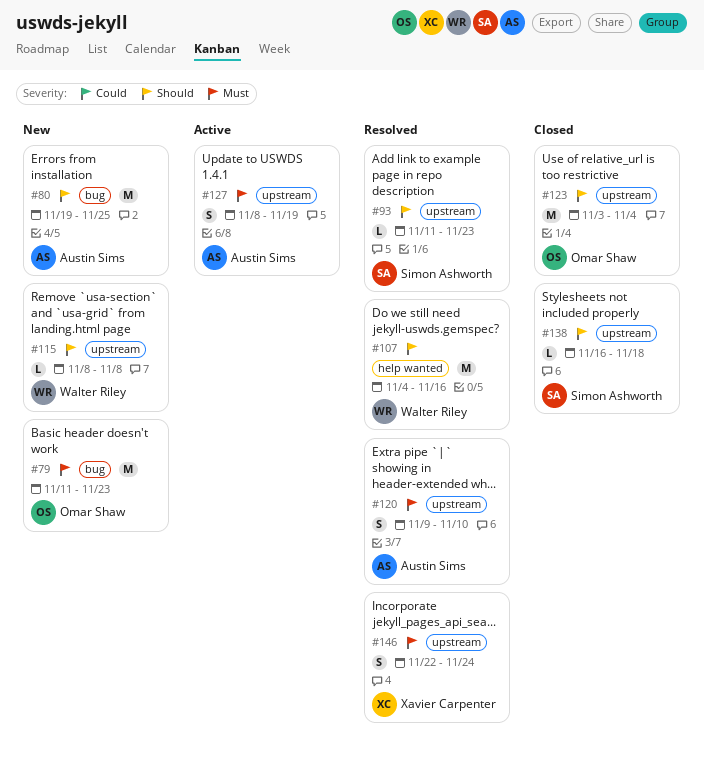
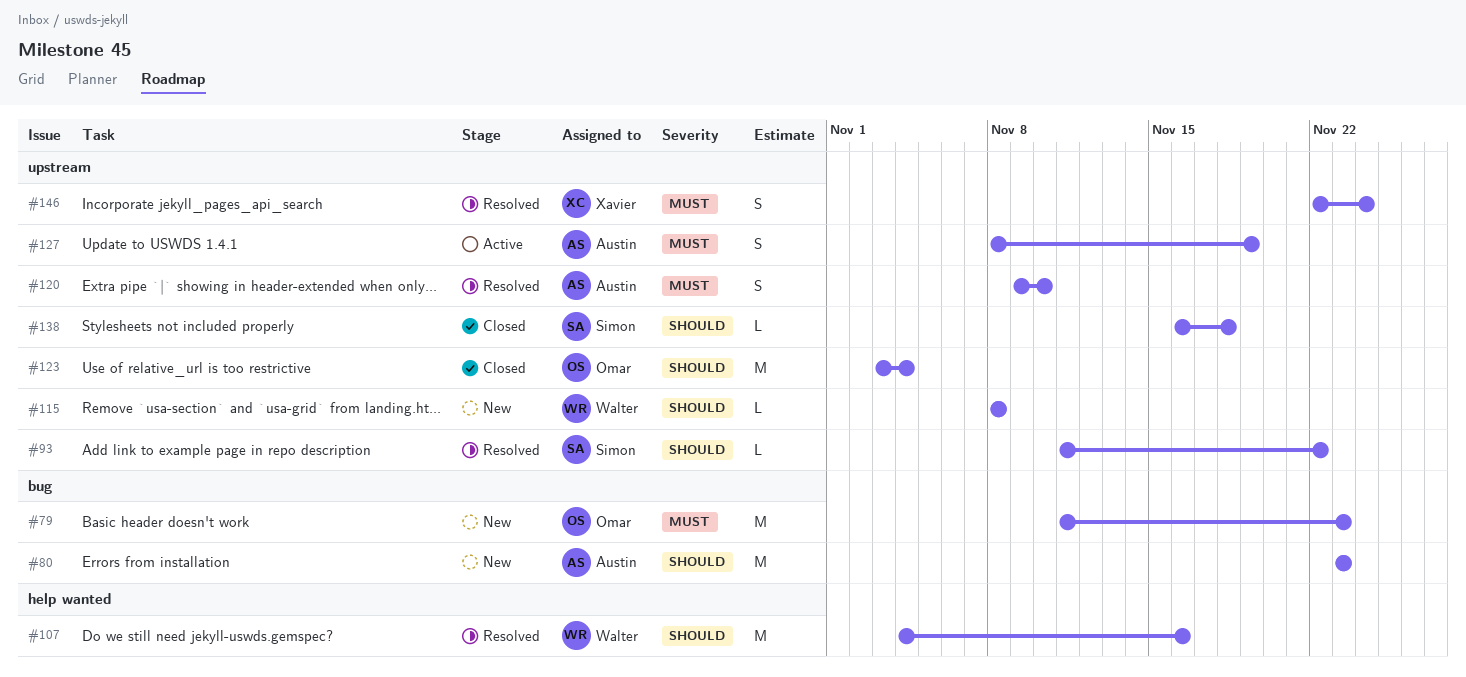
#80, start: Nov 19 -> Nov 23
#80, due: Nov 25 -> Nov 23
#93, due: Nov 23 -> Nov 22

